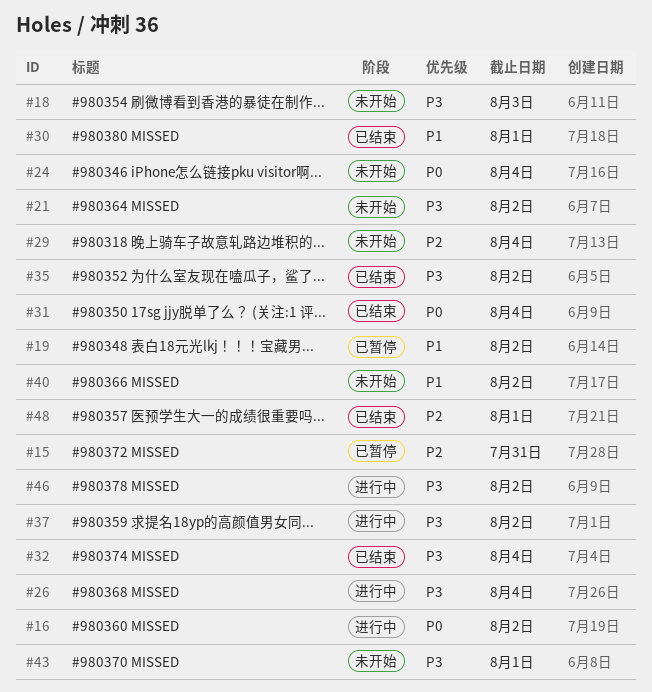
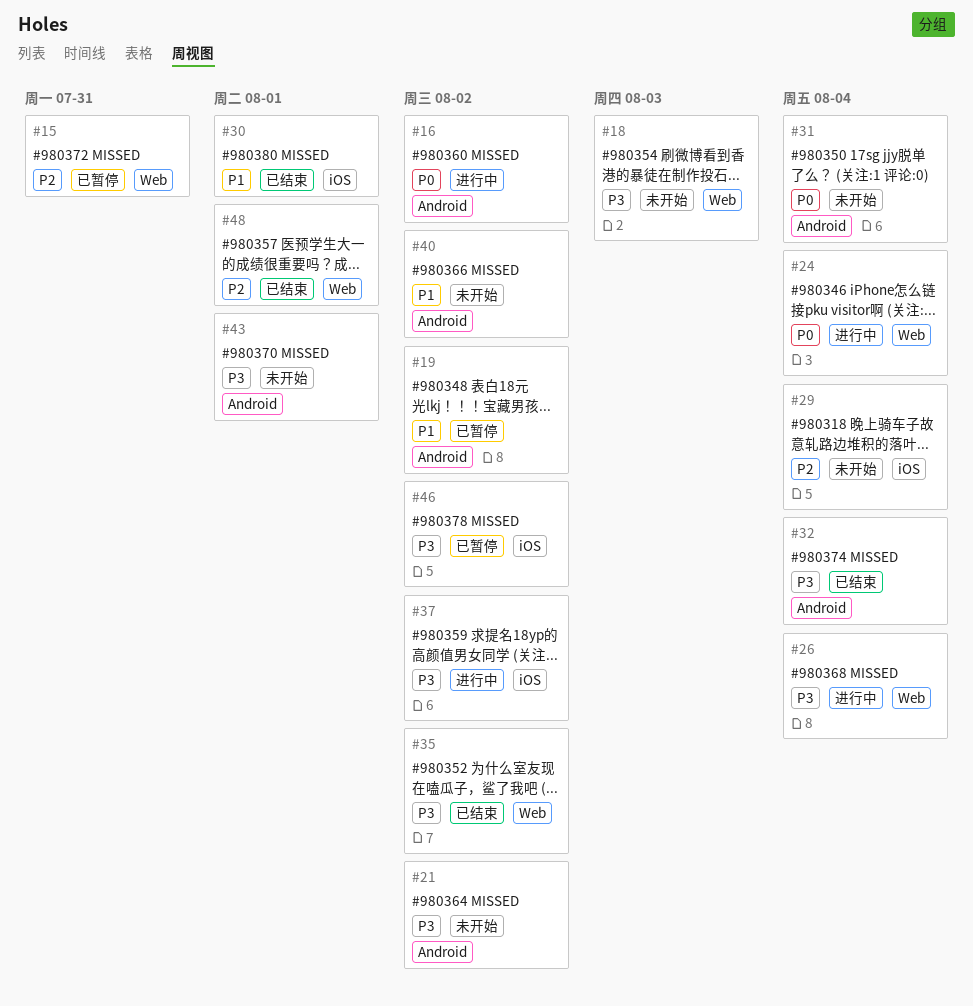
#24, status: 未开始 -> 进行中
#31, status: 已结束 -> 未开始
#46, status: 进行中 -> 已暂停

